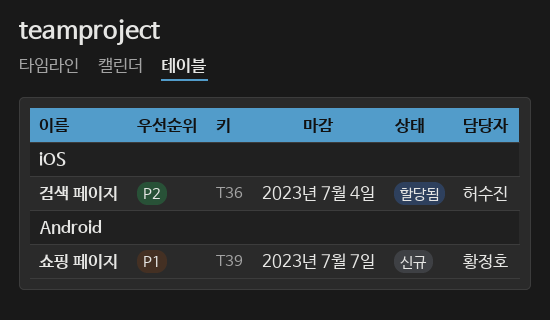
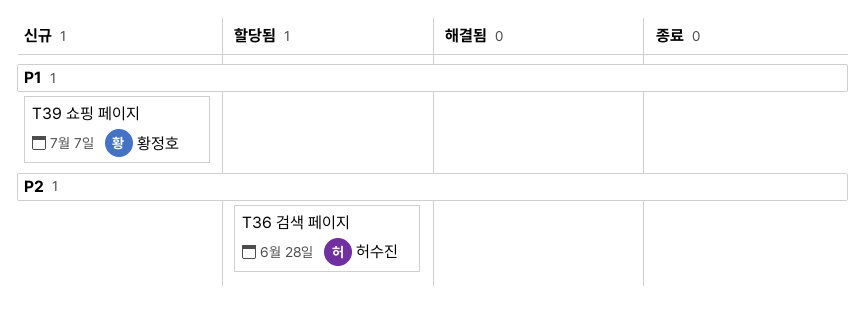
T36, due: Jul 4 -> Jun 28

